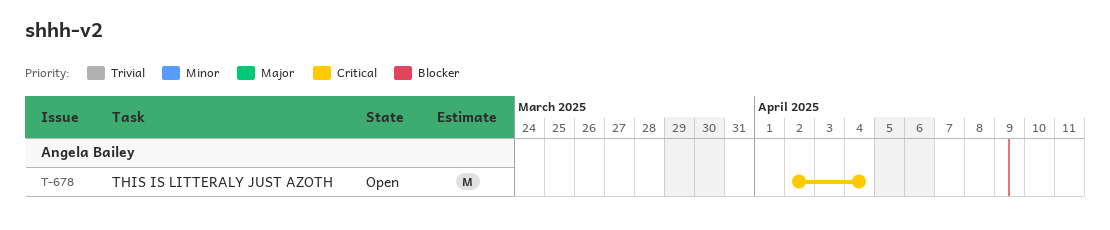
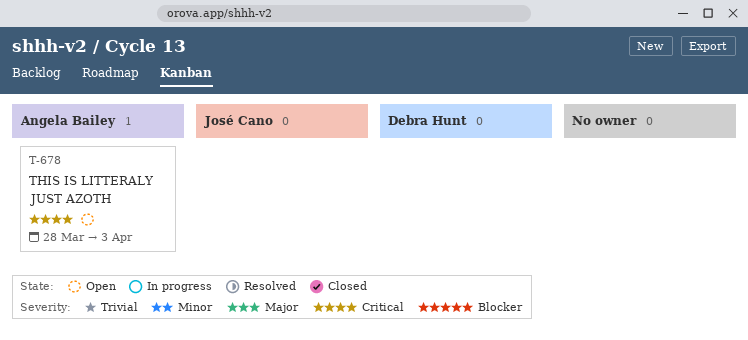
T-678, start: Apr 2 -> Mar 28
T-678, due: Apr 4 -> Apr 3

